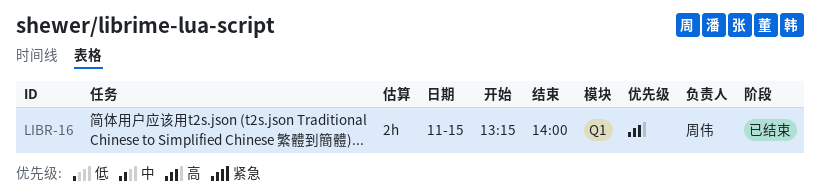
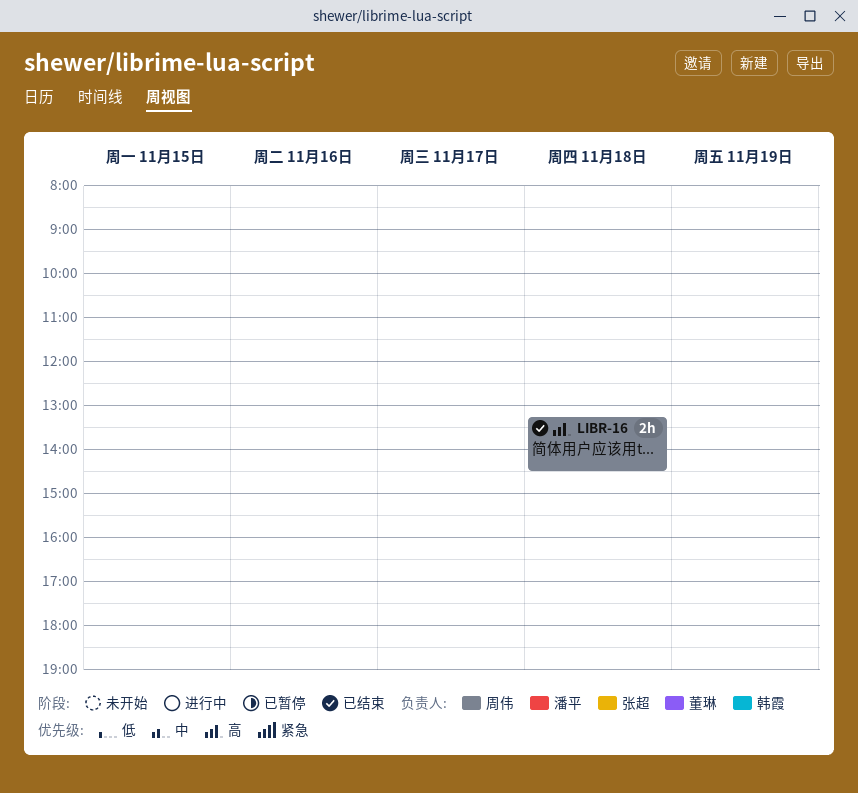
LIBR-16, day: Nov 15 -> Nov 18
LIBR-16, ends: 14:00 -> 14:30

